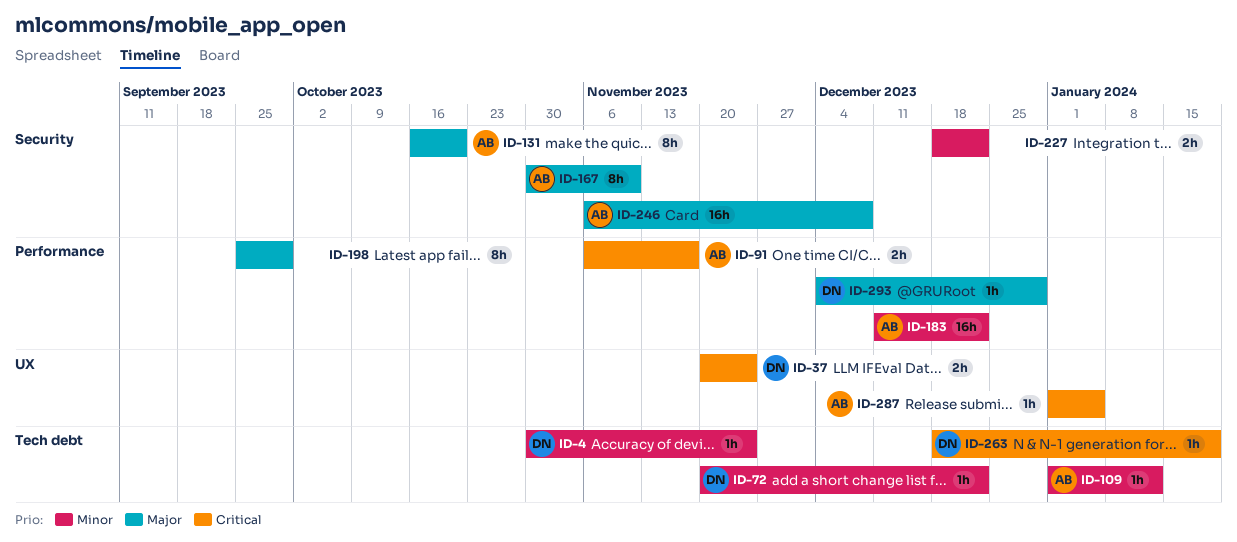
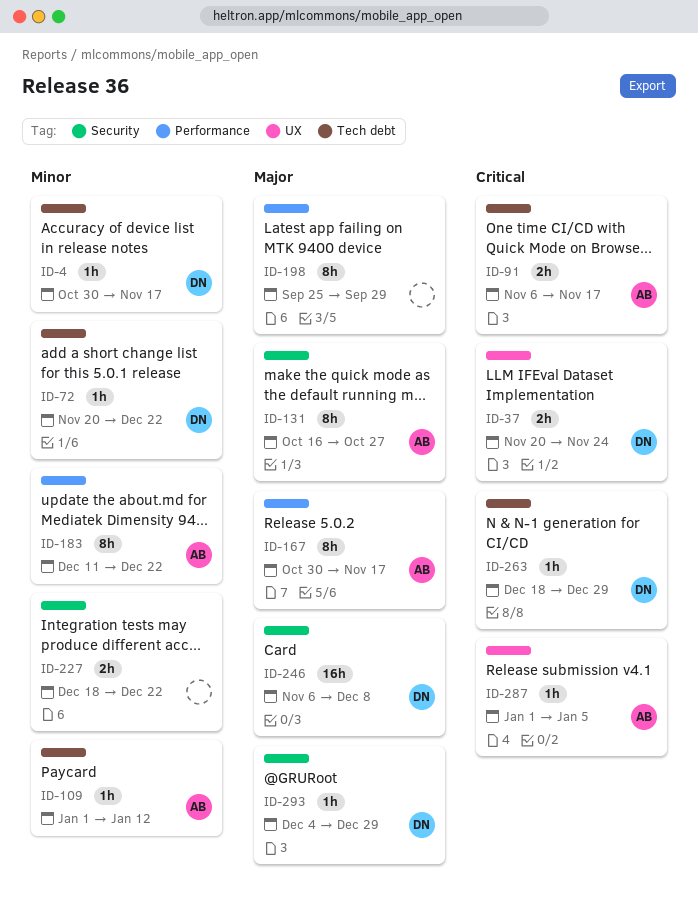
ID-4, due: Nov 24 -> Nov 17
ID-91, label: Performance -> Tech debt
ID-131, due: Oct 20 -> Oct 27
ID-167, label: Security -> Performance
ID-167, due: Nov 10 -> Nov 17
ID-183, estimate: 16h -> 8h
ID-246, owner: AB -> DN
ID-263, due: Jan 19 -> Dec 29
ID-293, label: Performance -> Security

